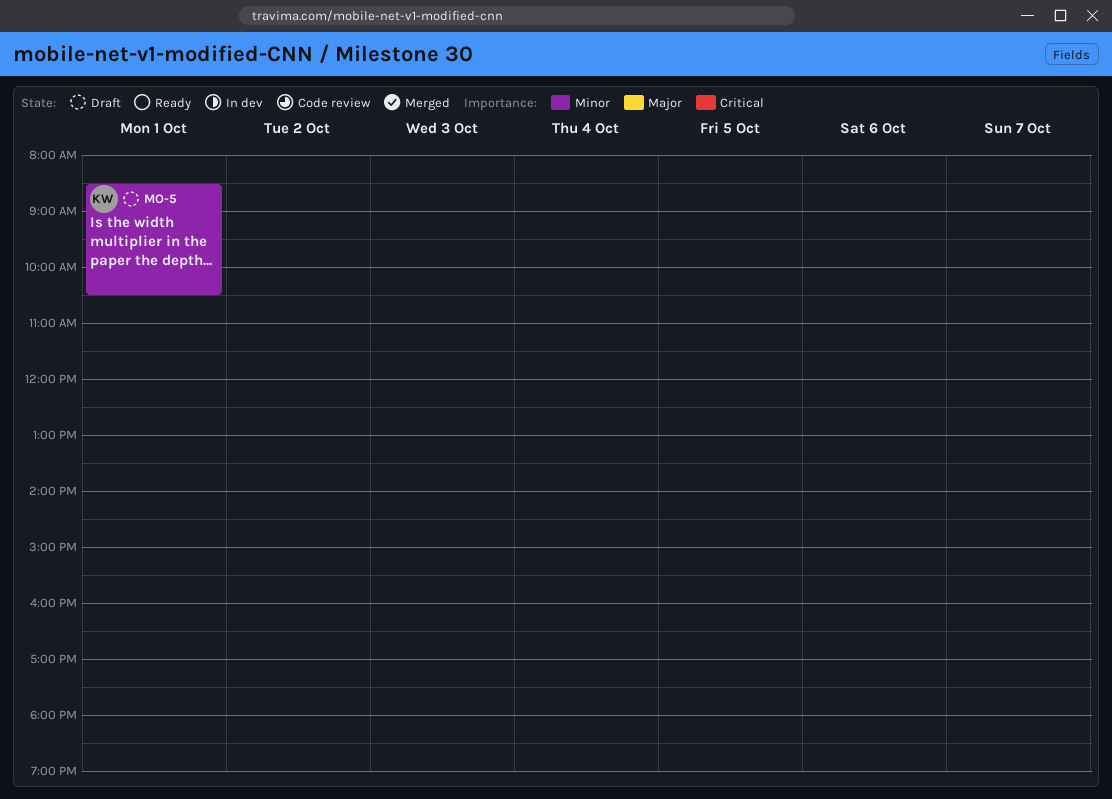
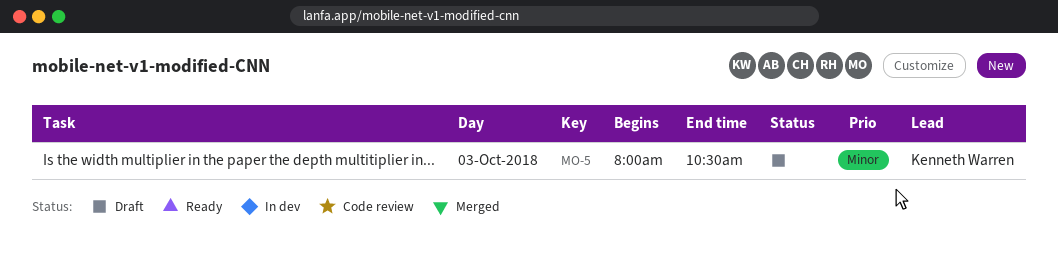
MO-5, day: Oct 1 -> Oct 3
MO-5, begins: 08:30 -> 08:00

